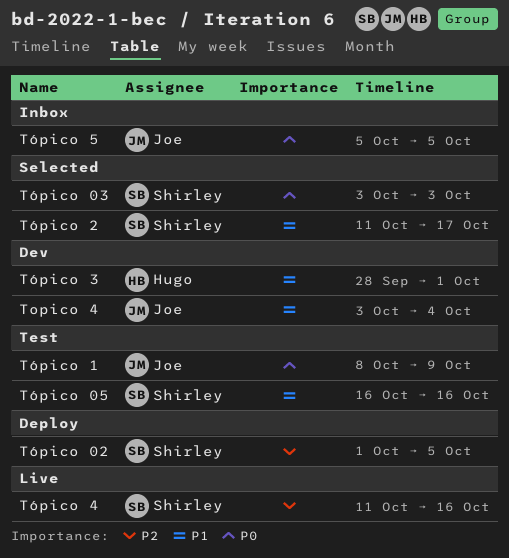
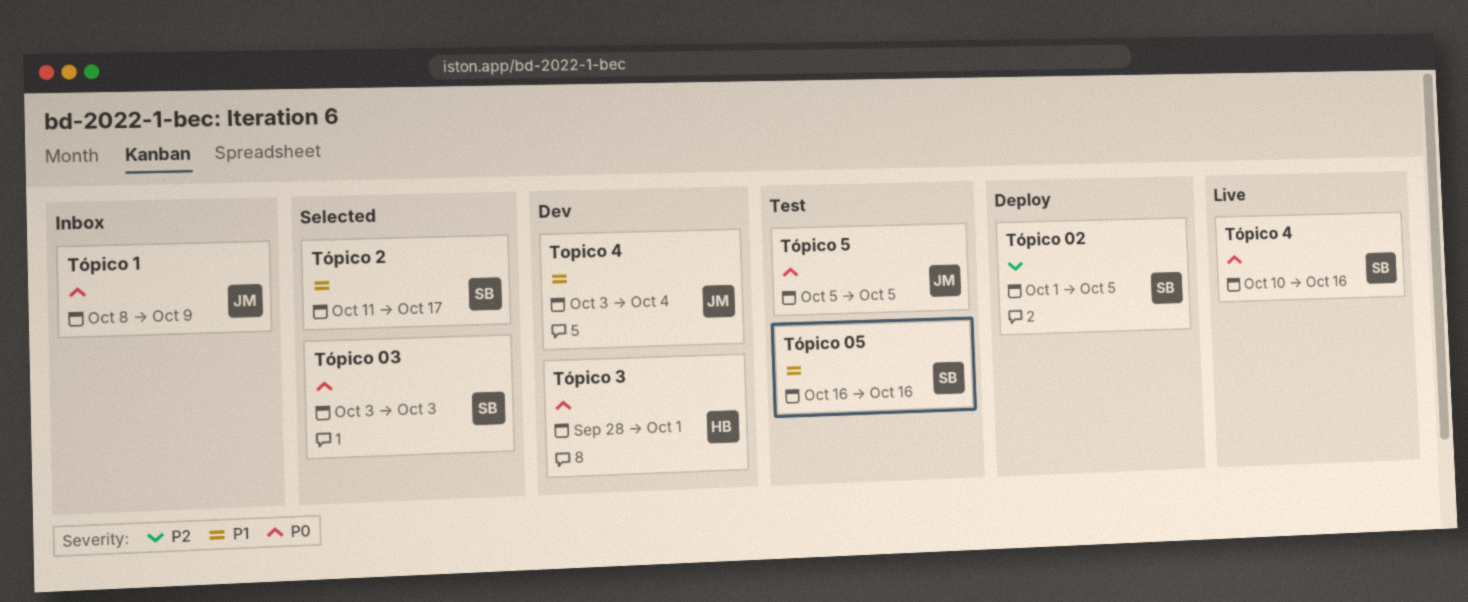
Tópico 1, status: Test -> Inbox
Tópico 3, priority: P1 -> P0
Tópico 4, priority: P2 -> P0
Tópico 4, start: Oct 11 -> Oct 10
Tópico 5, status: Inbox -> Test

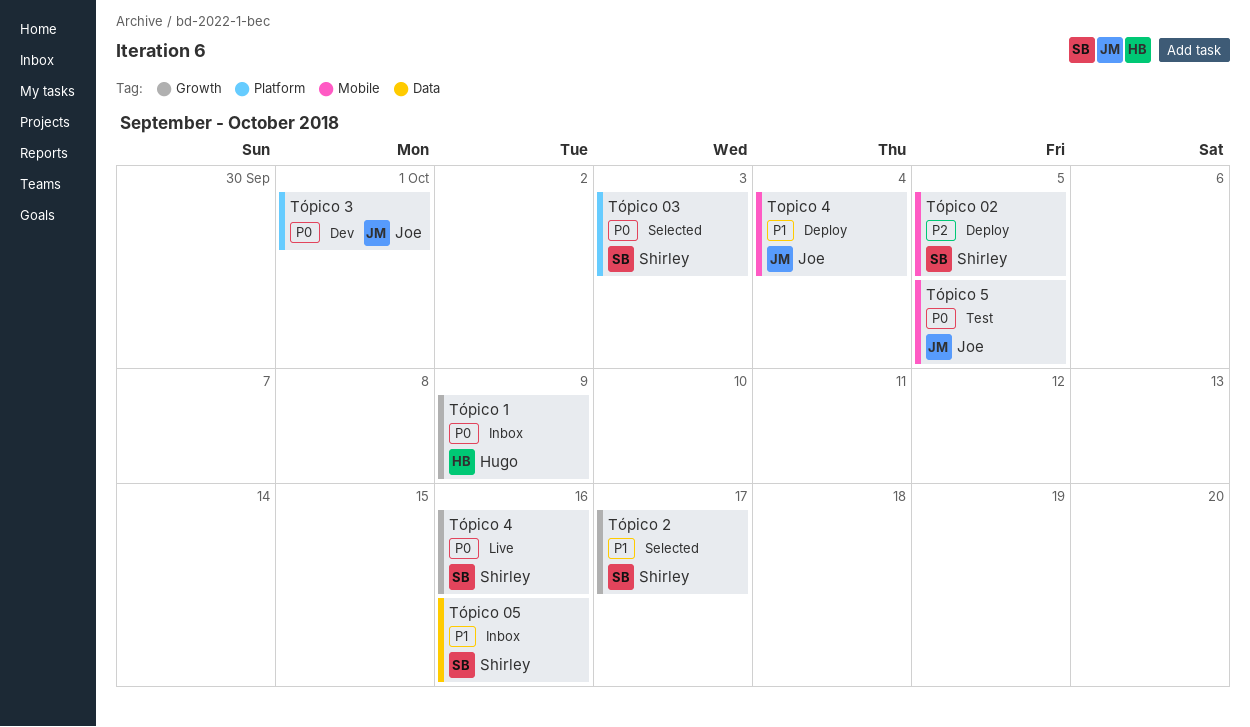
Topico 4, status: Dev -> Deploy
Tópico 05, status: Test -> Inbox
Tópico 1, owner: Joe -> Hugo
Tópico 3, owner: Hugo -> Joe

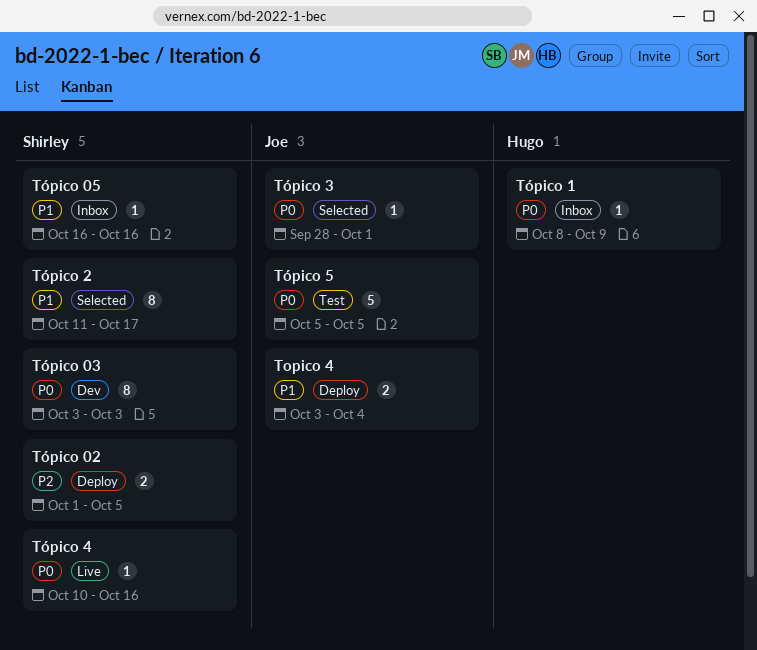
Tópico 03, status: Selected -> Dev
Tópico 3, status: Dev -> Selected

